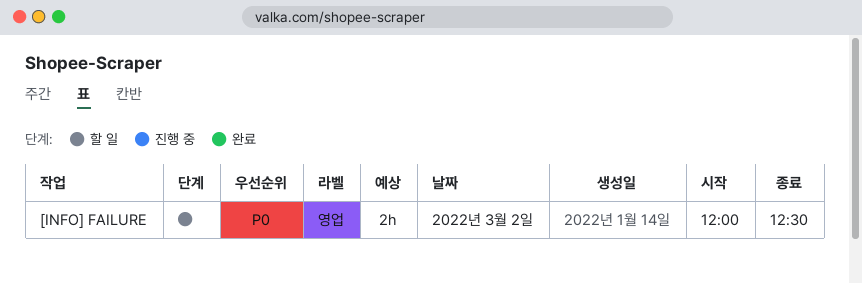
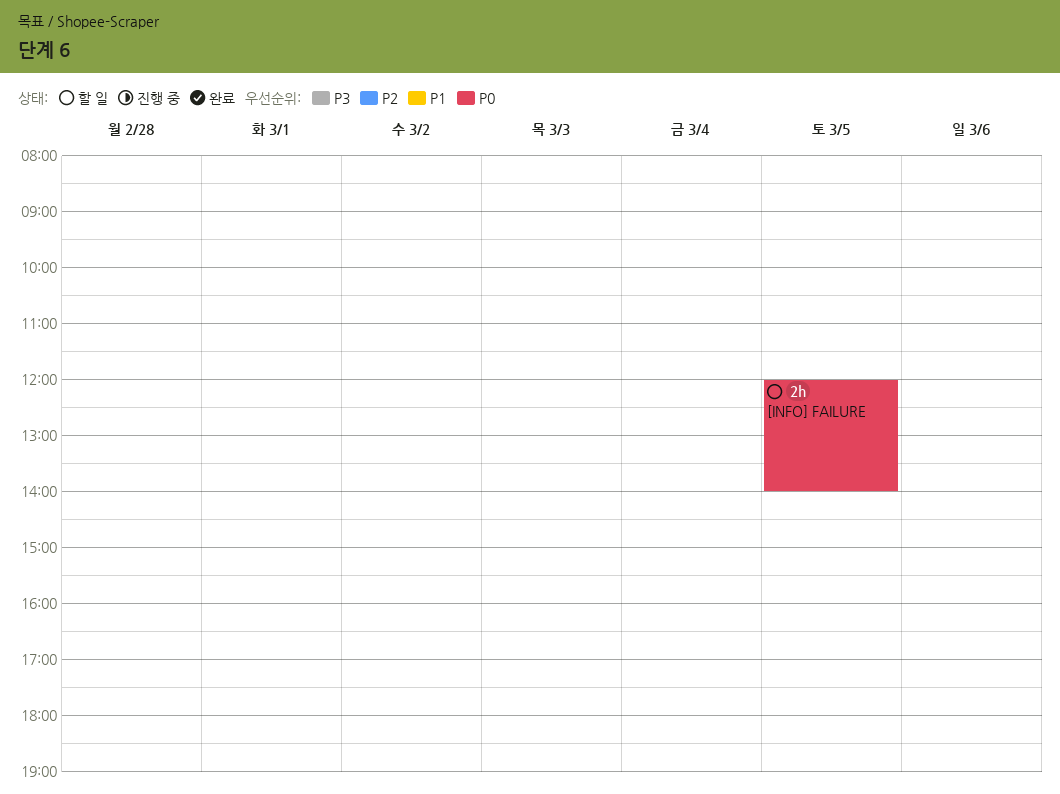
[INFO] FAILURE, day: Mar 2 -> Mar 5
[INFO] FAILURE, ends: 12:30 -> 14:00

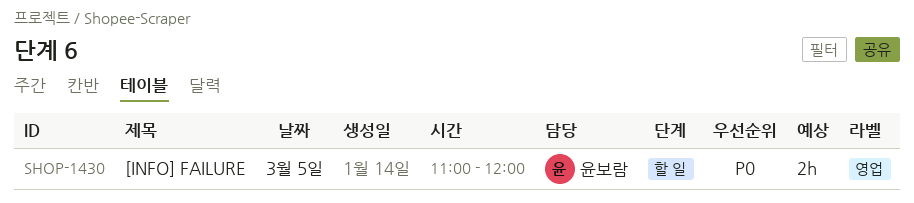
[INFO] FAILURE, begins: 12:00 -> 11:00
[INFO] FAILURE, ends: 14:00 -> 12:00

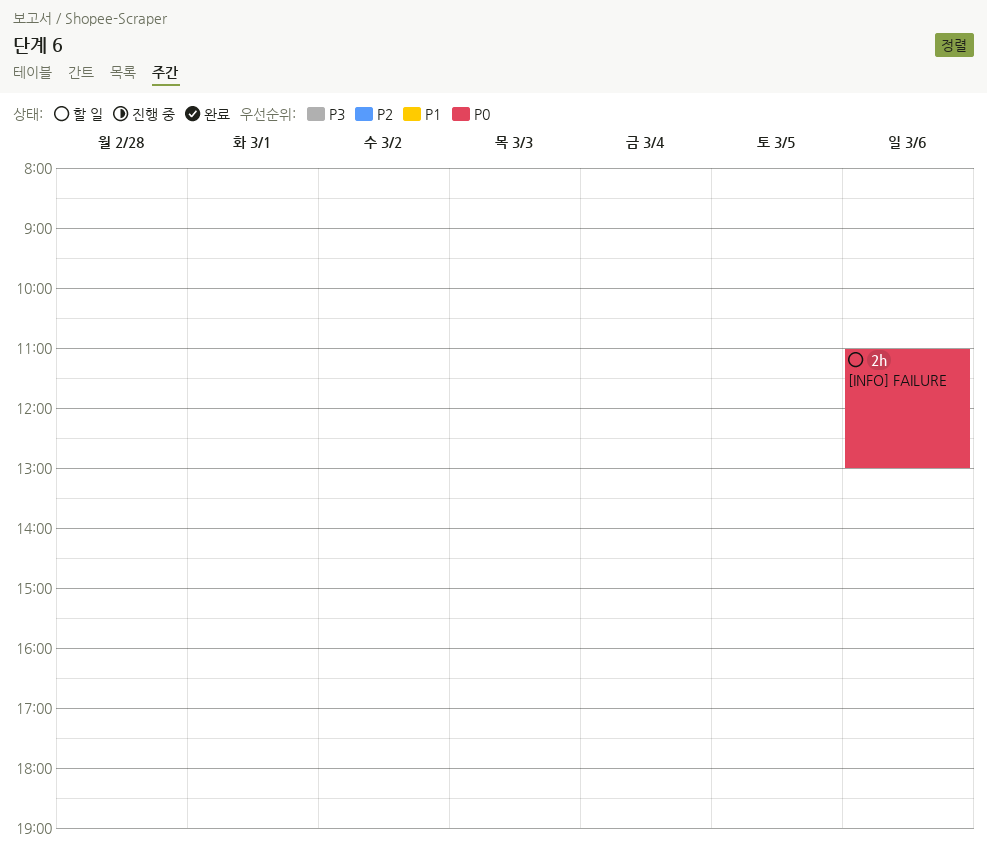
[INFO] FAILURE, day: Mar 5 -> Mar 6
[INFO] FAILURE, ends: 12:00 -> 13:00

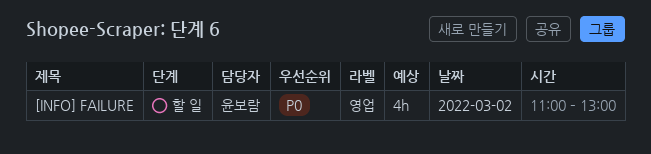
[INFO] FAILURE, estimate: 2h -> 4h
[INFO] FAILURE, day: Mar 6 -> Mar 2

